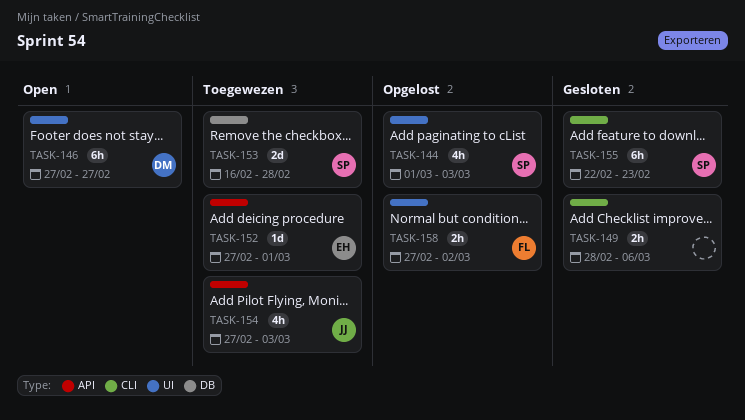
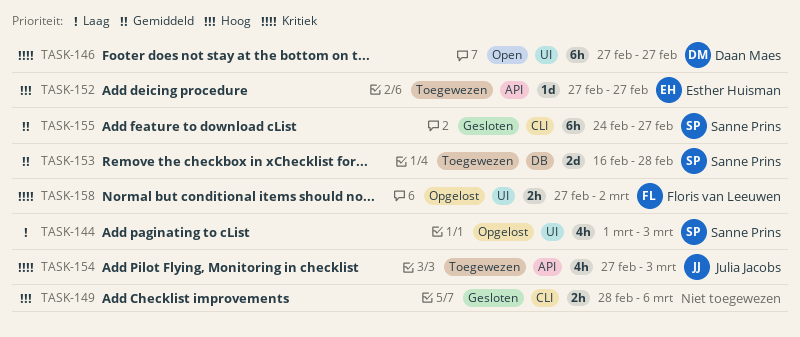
TASK-152, due: Mar 1 -> Feb 27
TASK-155, start: Feb 22 -> Feb 24
TASK-155, due: Feb 23 -> Feb 27

